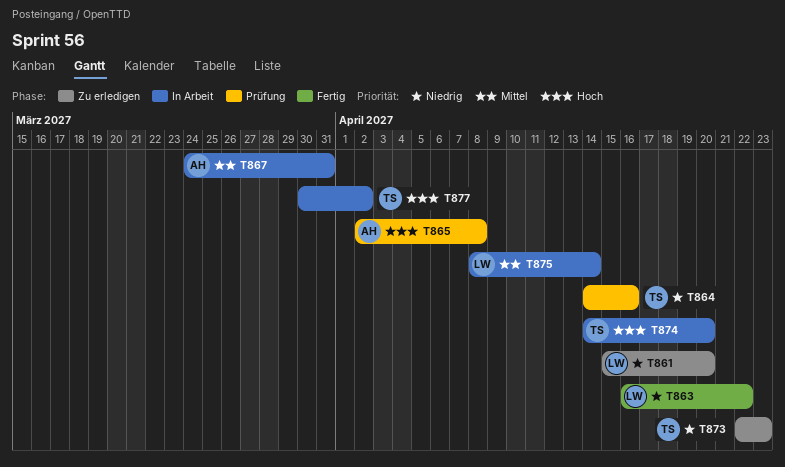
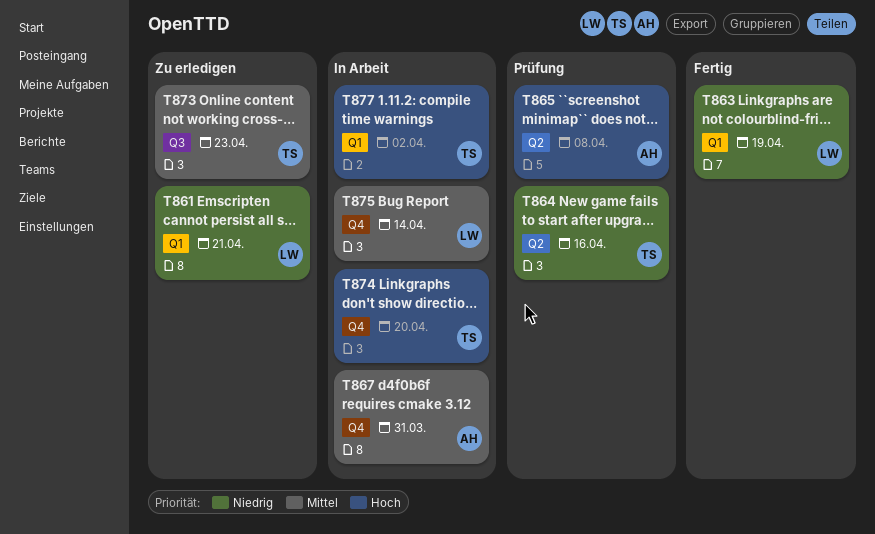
T861, due: Apr 20 -> Apr 21
T863, due: Apr 22 -> Apr 19
T873, priority: Niedrig -> Mittel

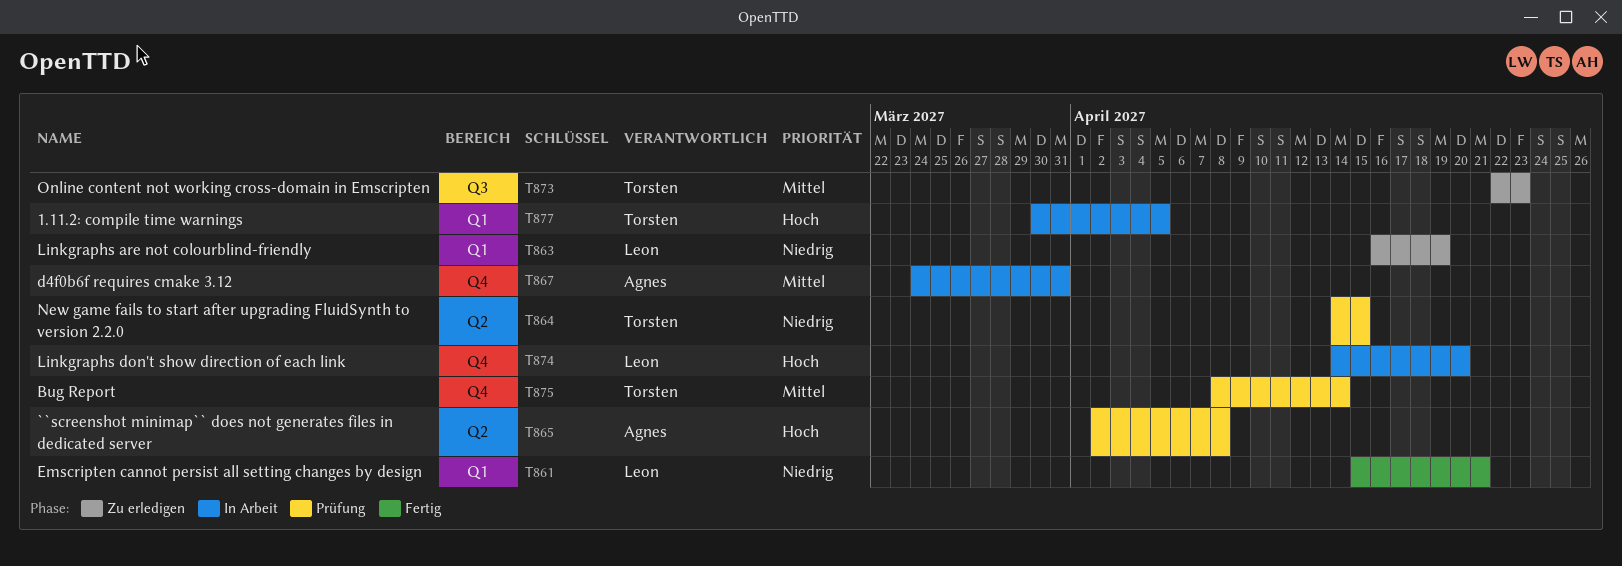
T861, status: Zu erledigen -> Fertig
T863, status: Fertig -> Zu erledigen
T864, due: Apr 16 -> Apr 15
T874, owner: Torsten -> Leon
T875, status: In Arbeit -> Prüfung
T875, owner: Leon -> Torsten
T877, due: Apr 2 -> Apr 5

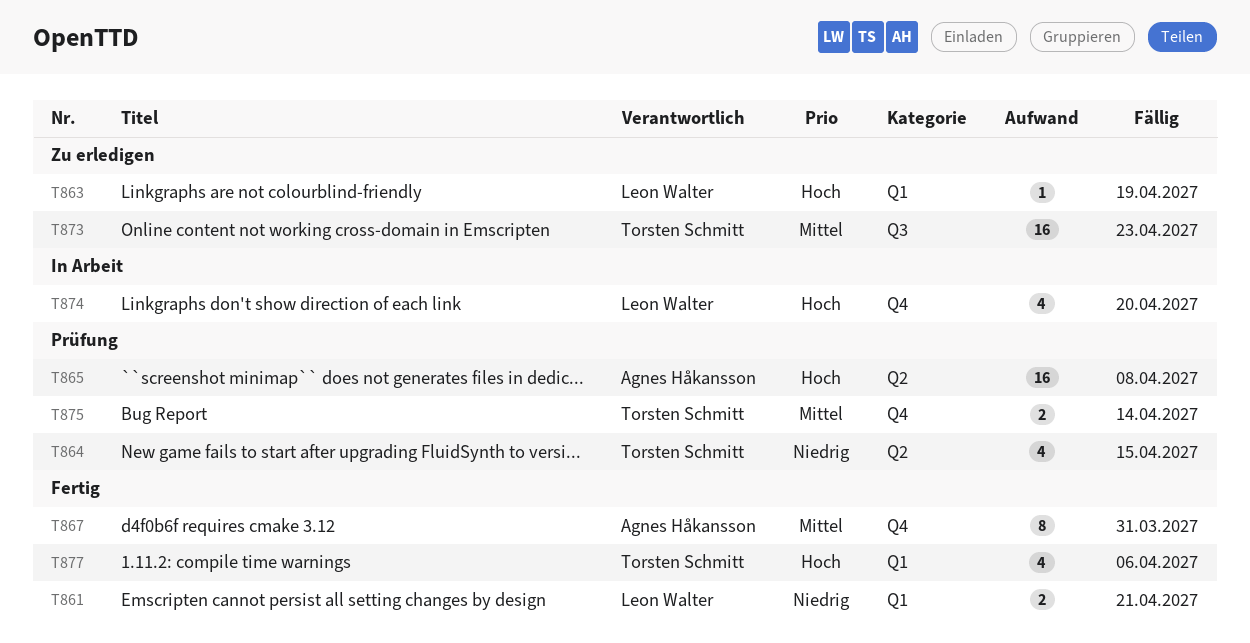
T863, priority: Niedrig -> Hoch
T867, status: In Arbeit -> Fertig
T877, status: In Arbeit -> Fertig
T877, due: Apr 5 -> Apr 6

